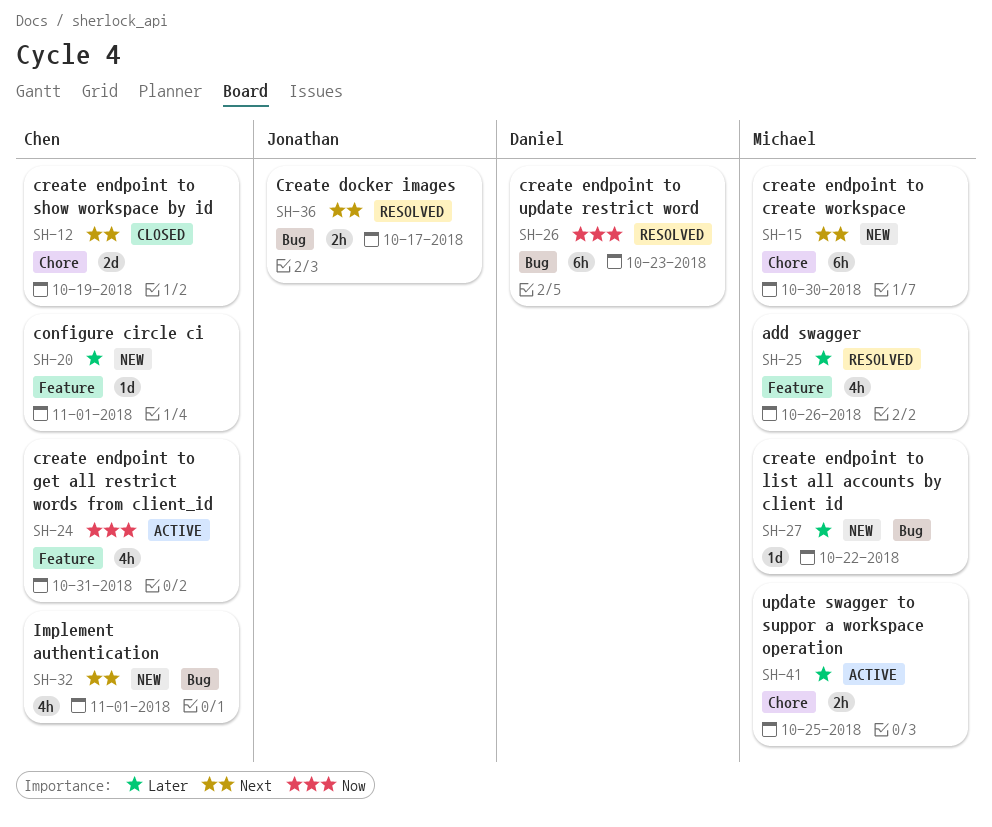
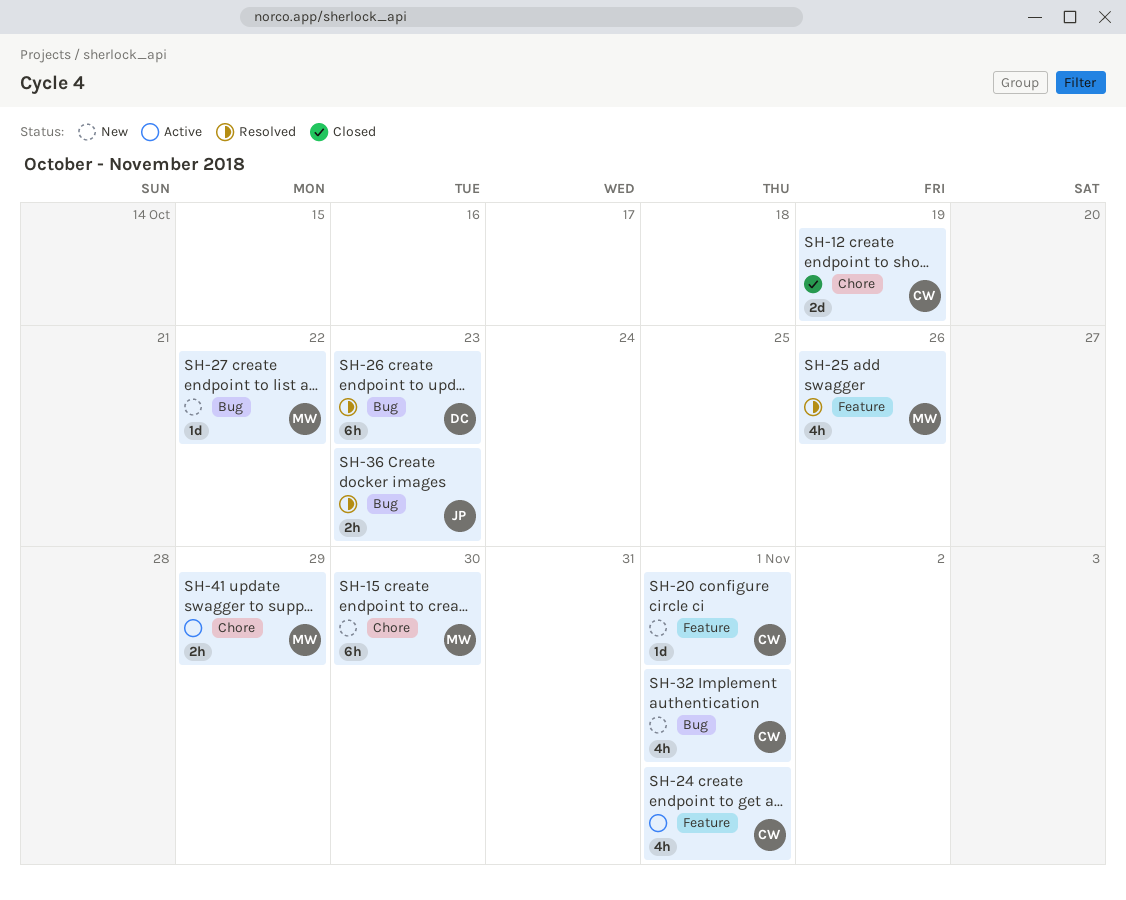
SH-24, due: Oct 31 -> Nov 1
SH-36, due: Oct 17 -> Oct 23
SH-41, due: Oct 25 -> Oct 29

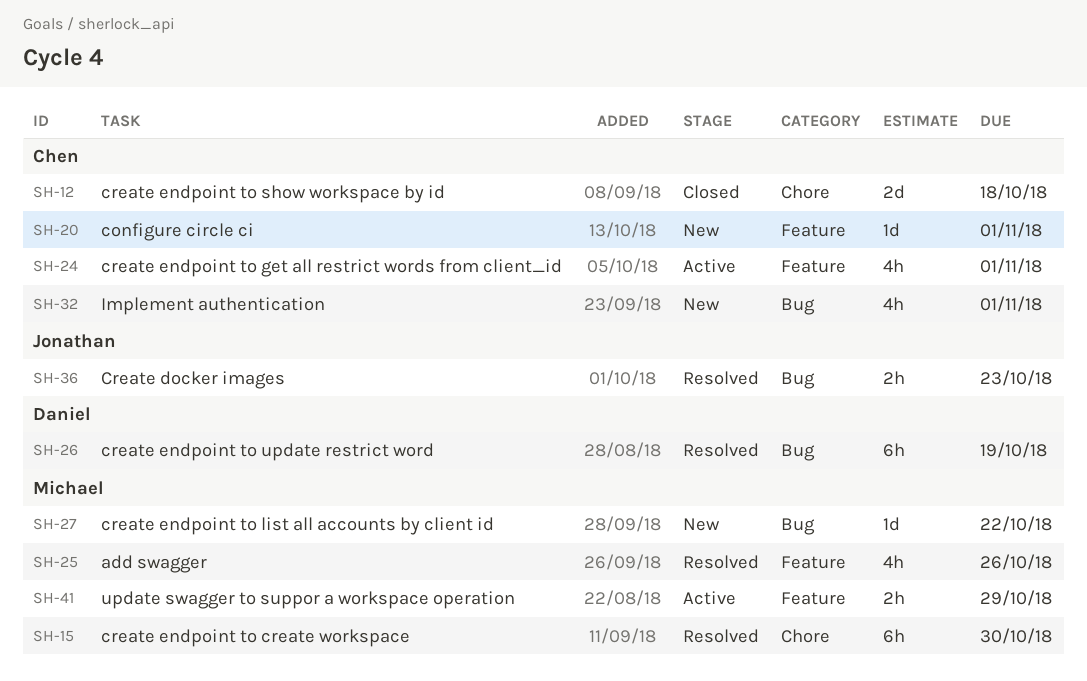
SH-12, due: Oct 19 -> Oct 18
SH-15, status: New -> Resolved
SH-26, due: Oct 23 -> Oct 19
SH-41, label: Chore -> Feature

